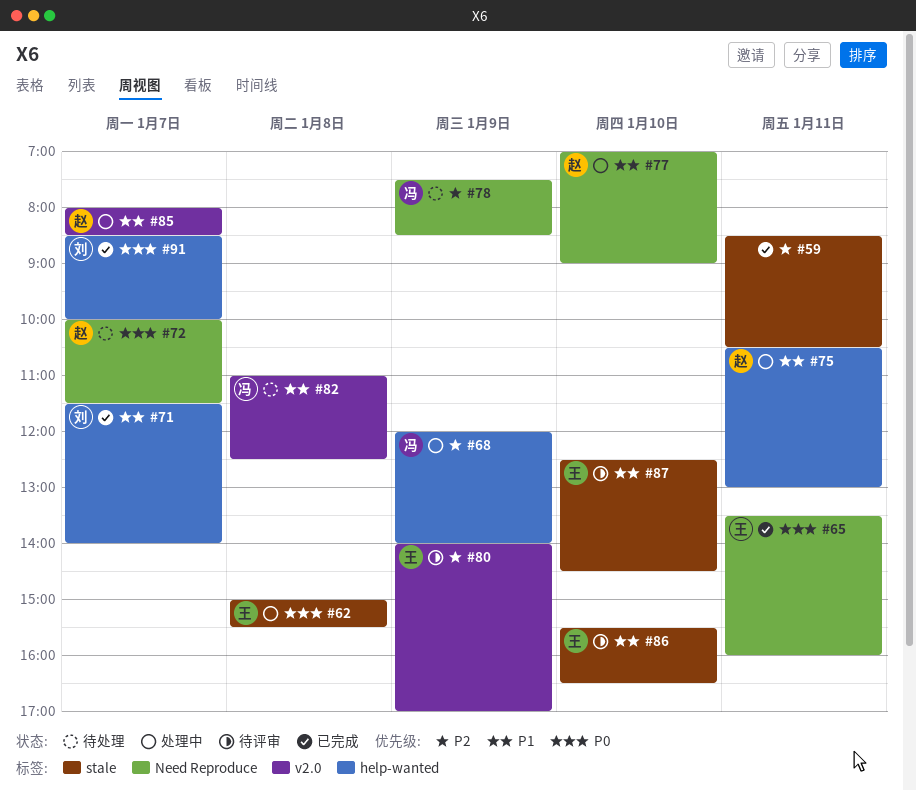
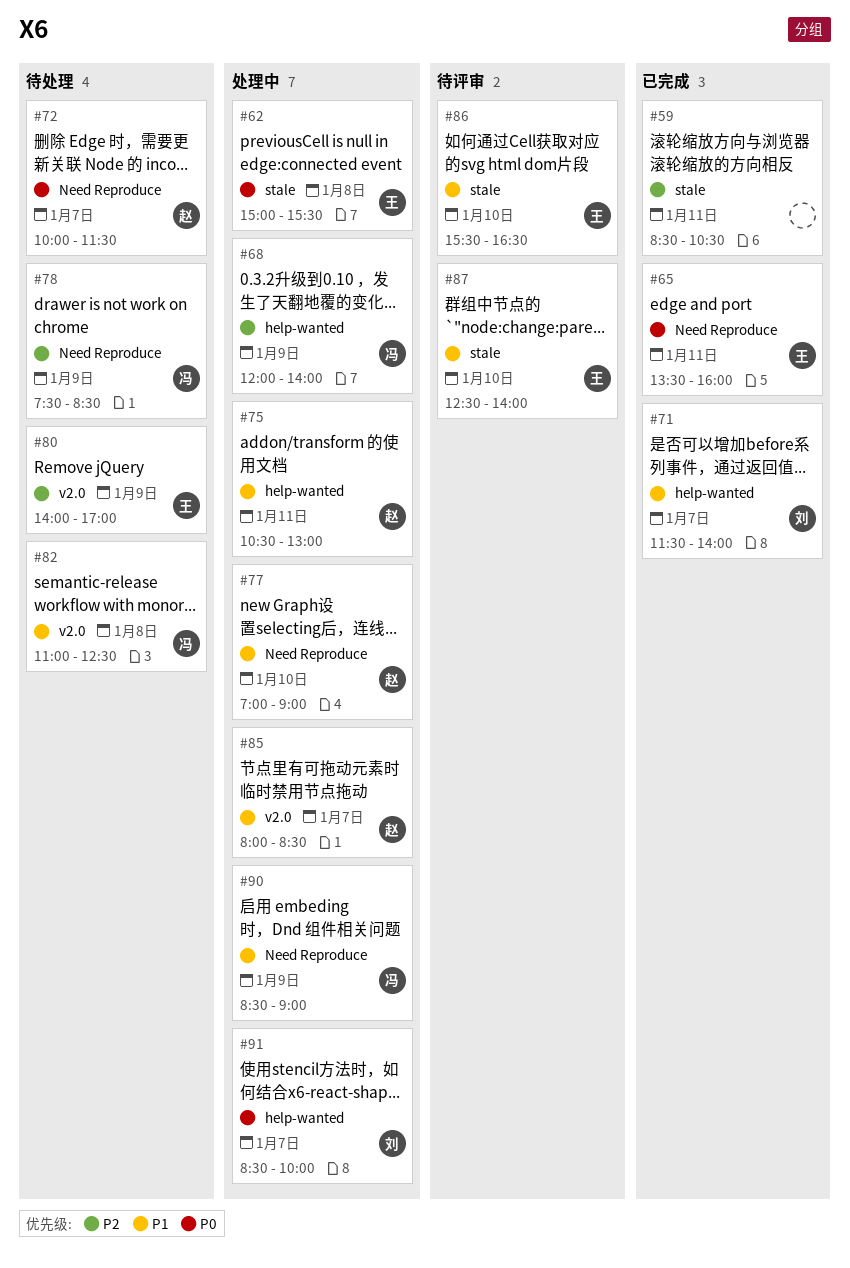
#80, status: 待评审 -> 待处理
#87, ends: 14:30 -> 14:00
#90: none -> present
#91, status: 已完成 -> 处理中

